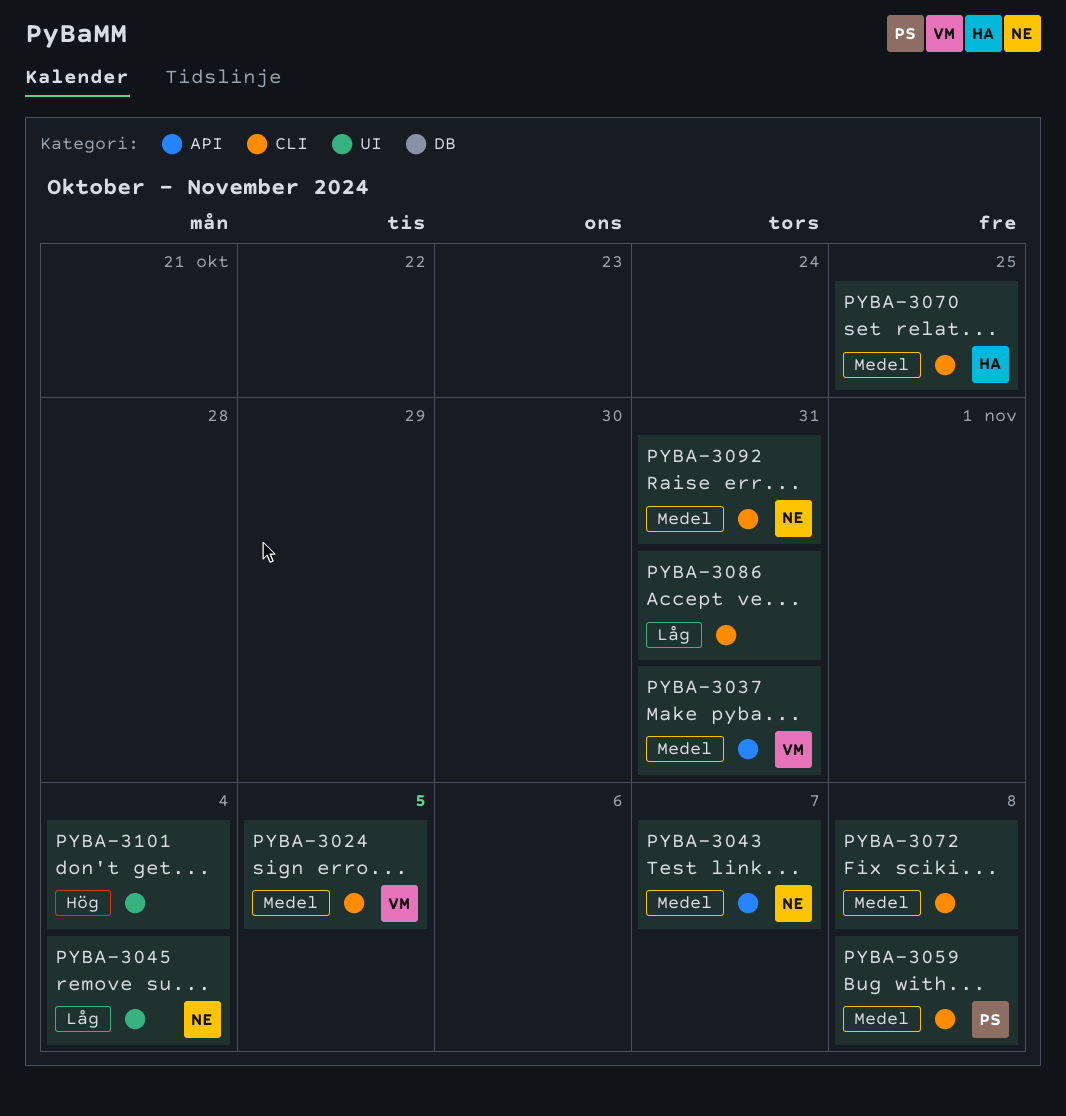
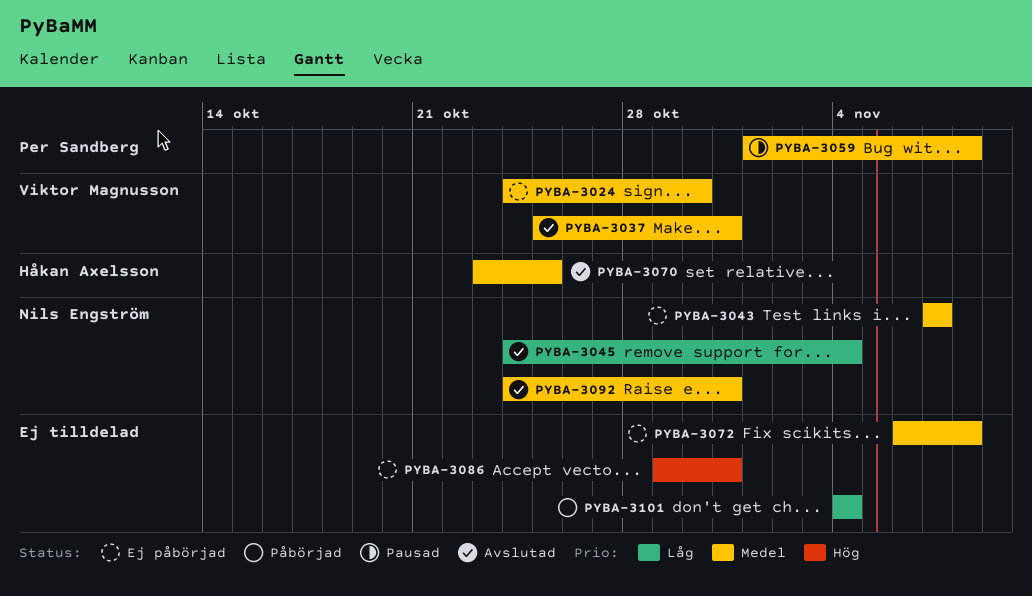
PYBA-3024, due: Nov 5 -> Oct 30
PYBA-3086, priority: Låg -> Hög
PYBA-3101, priority: Hög -> Låg

